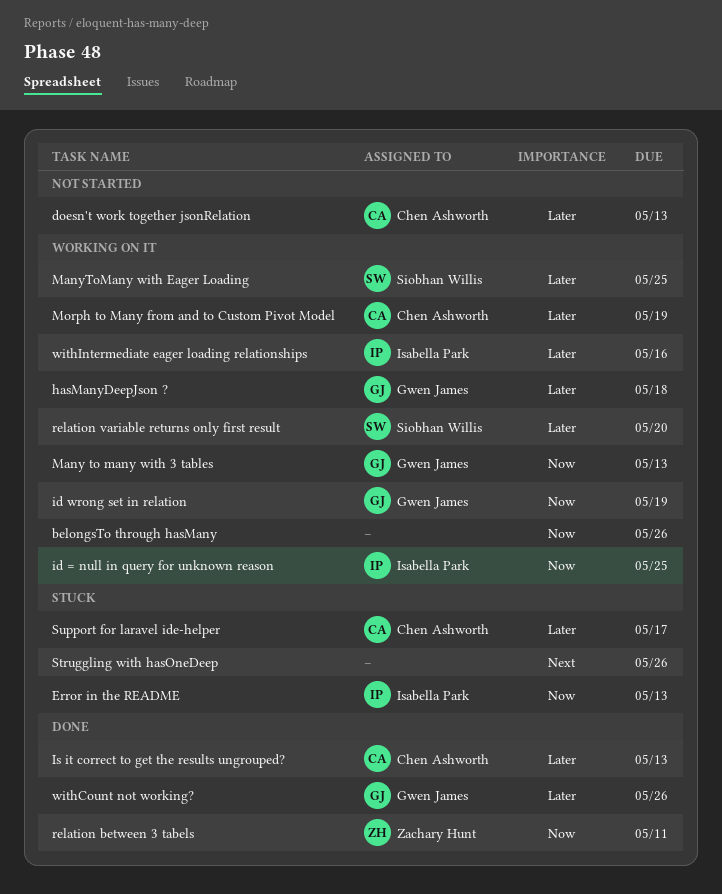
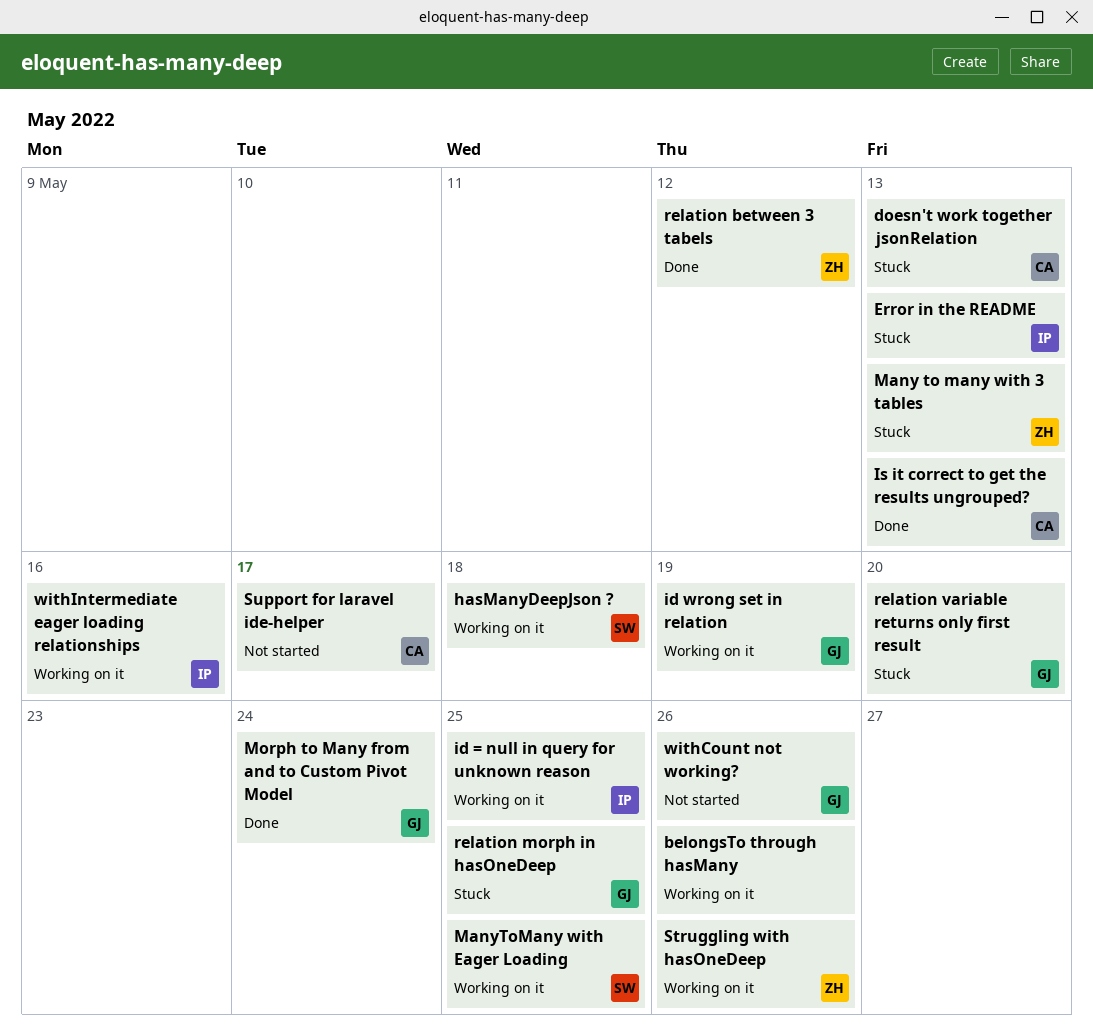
doesn't work together jsonRelation, status: Not started -> Stuck
hasManyDeepJson ?, owner: Gwen James -> Siobhan Willis
Many to many with 3 tables, status: Working on it -> Stuck
Many to many with 3 tables, owner: Gwen James -> Zachary Hunt
Morph to Many from and to Custom Pivot Model, status: Working on it -> Done
Morph to Many from and to Custom Pivot Model, owner: Chen Ashworth -> Gwen James
Morph to Many from and to Custom Pivot Model, due: May 19 -> May 24
relation between 3 tabels, due: May 11 -> May 12
relation morph in hasOneDeep: none -> present
relation variable returns only first result, status: Working on it -> Stuck
relation variable returns only first result, owner: Siobhan Willis -> Gwen James
Struggling with hasOneDeep, status: Stuck -> Working on it
Struggling with hasOneDeep, owner: none -> Zachary Hunt
Support for laravel ide-helper, status: Stuck -> Not started
withCount not working?, status: Done -> Not started

